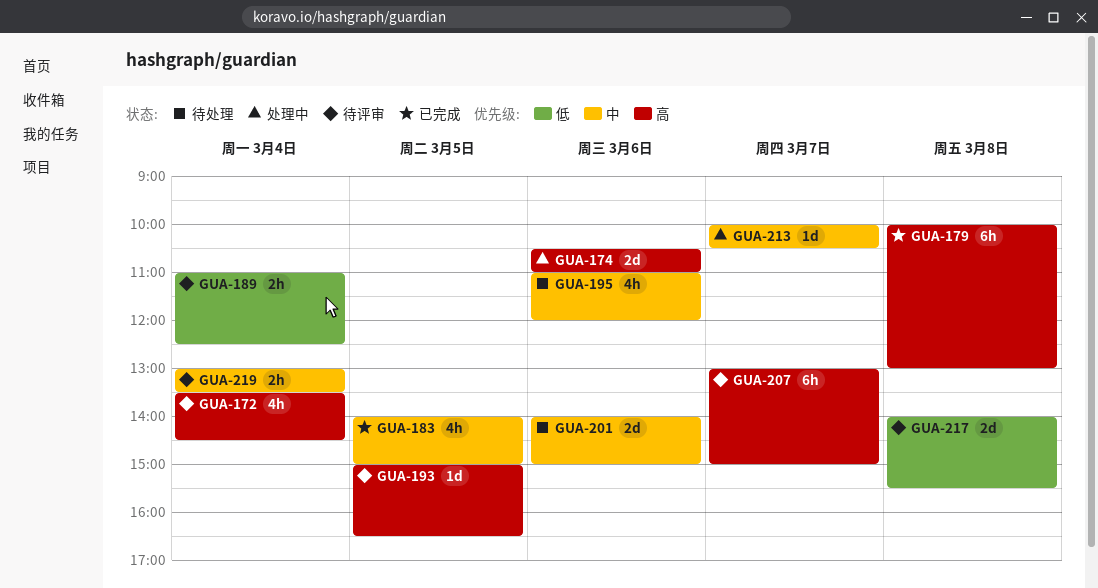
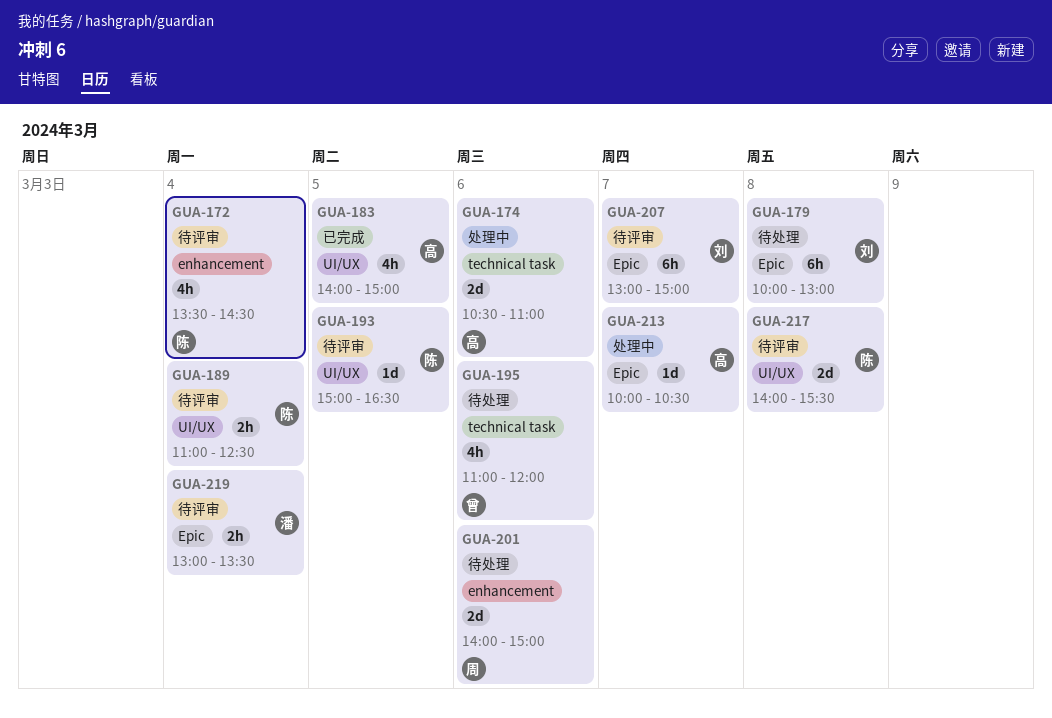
GUA-179, status: 已完成 -> 待处理

